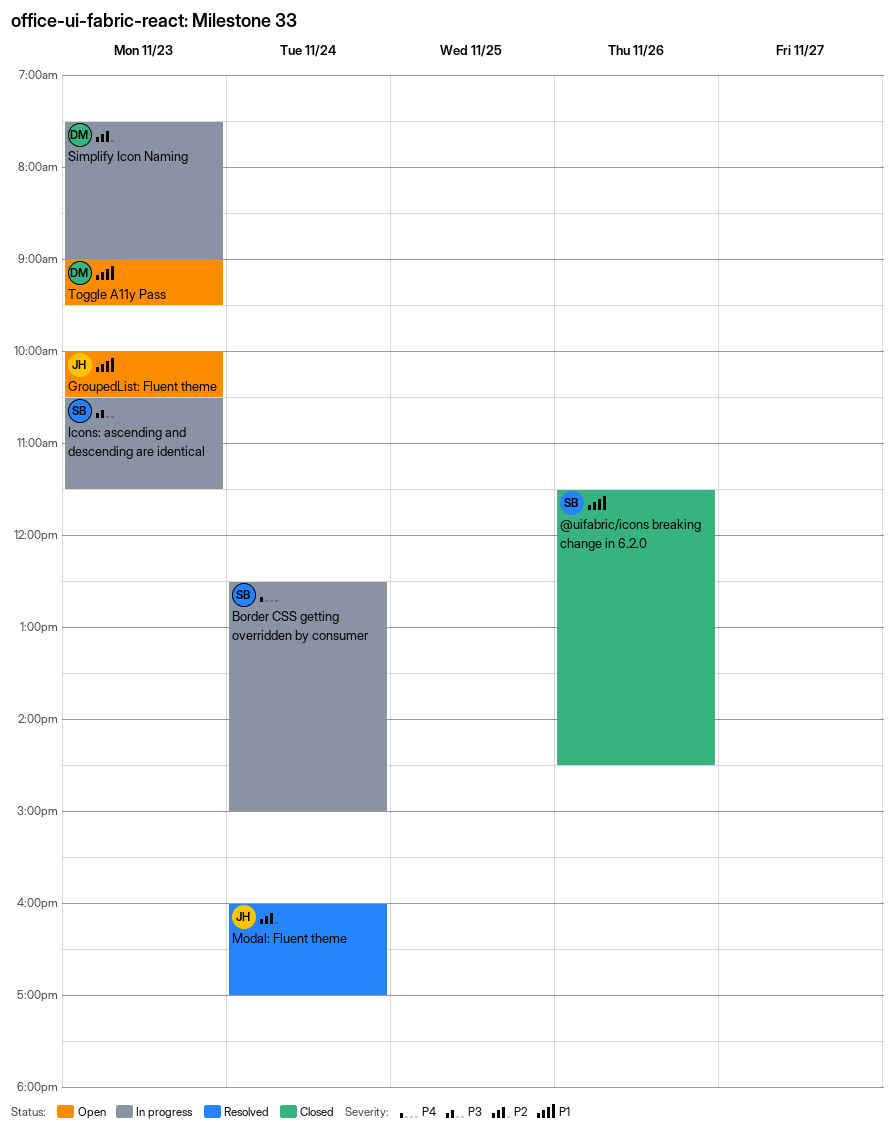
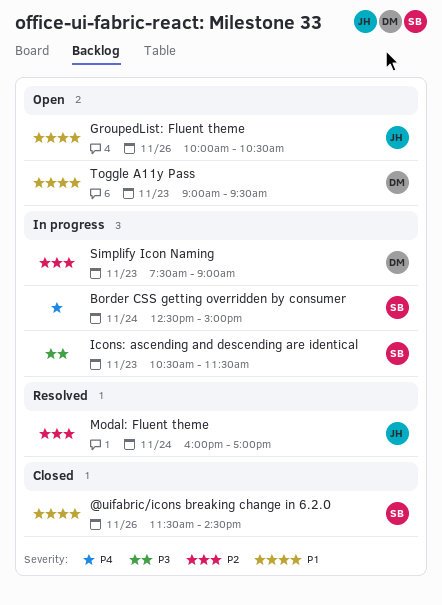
GroupedList: Fluent theme, day: Nov 23 -> Nov 26

